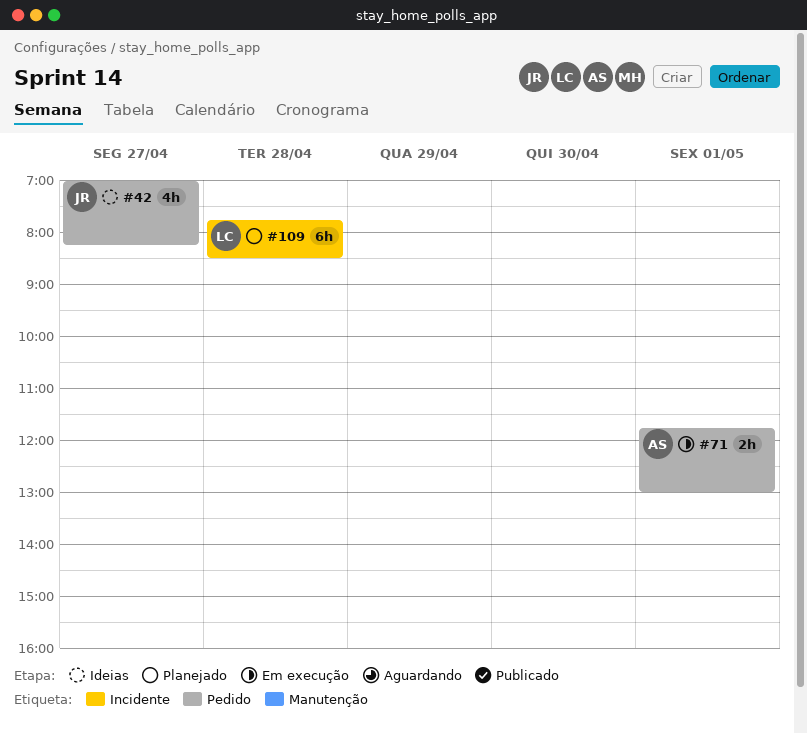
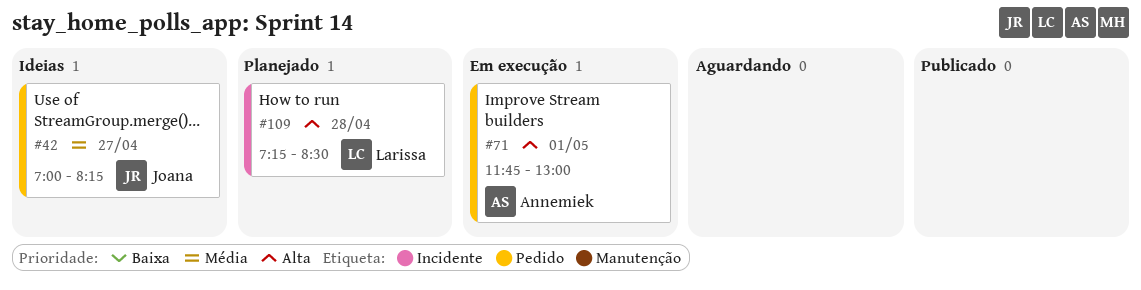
#109, begins: 07:45 -> 07:15

